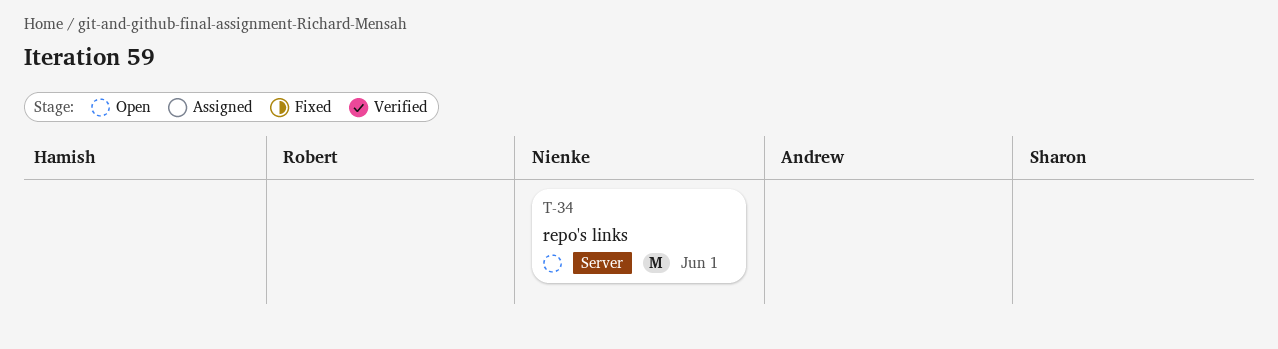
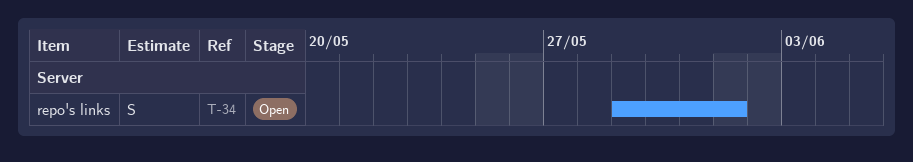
T-34, estimate: M -> S

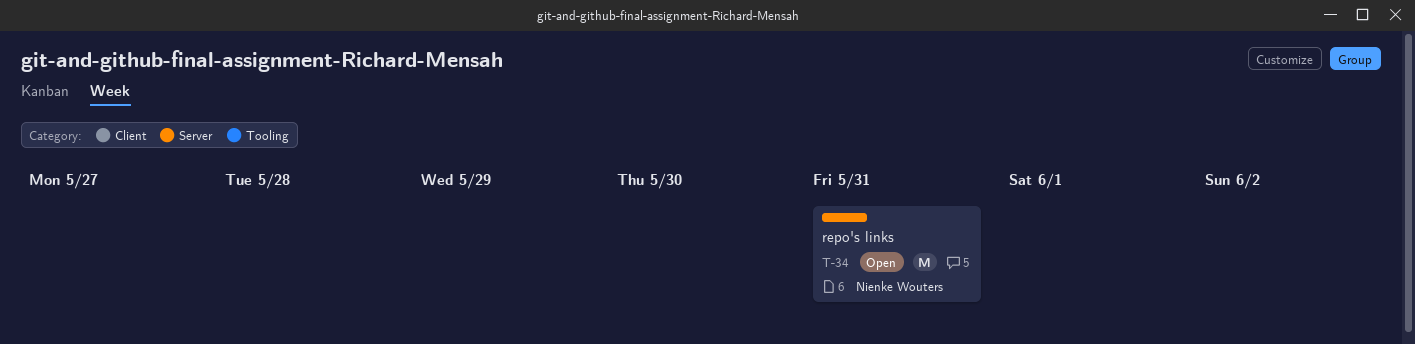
T-34, estimate: S -> M
T-34, due: Jun 1 -> May 31

